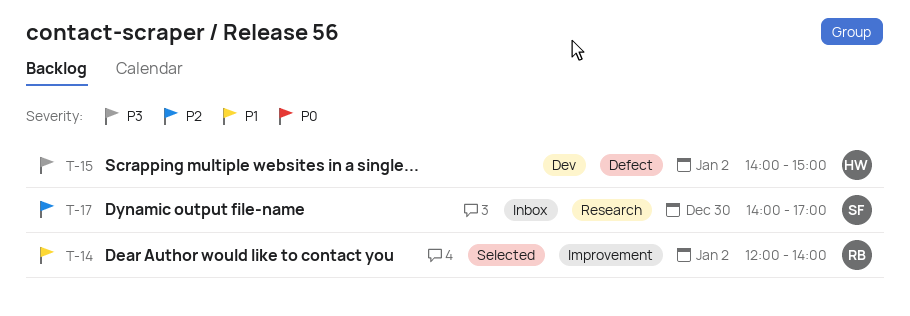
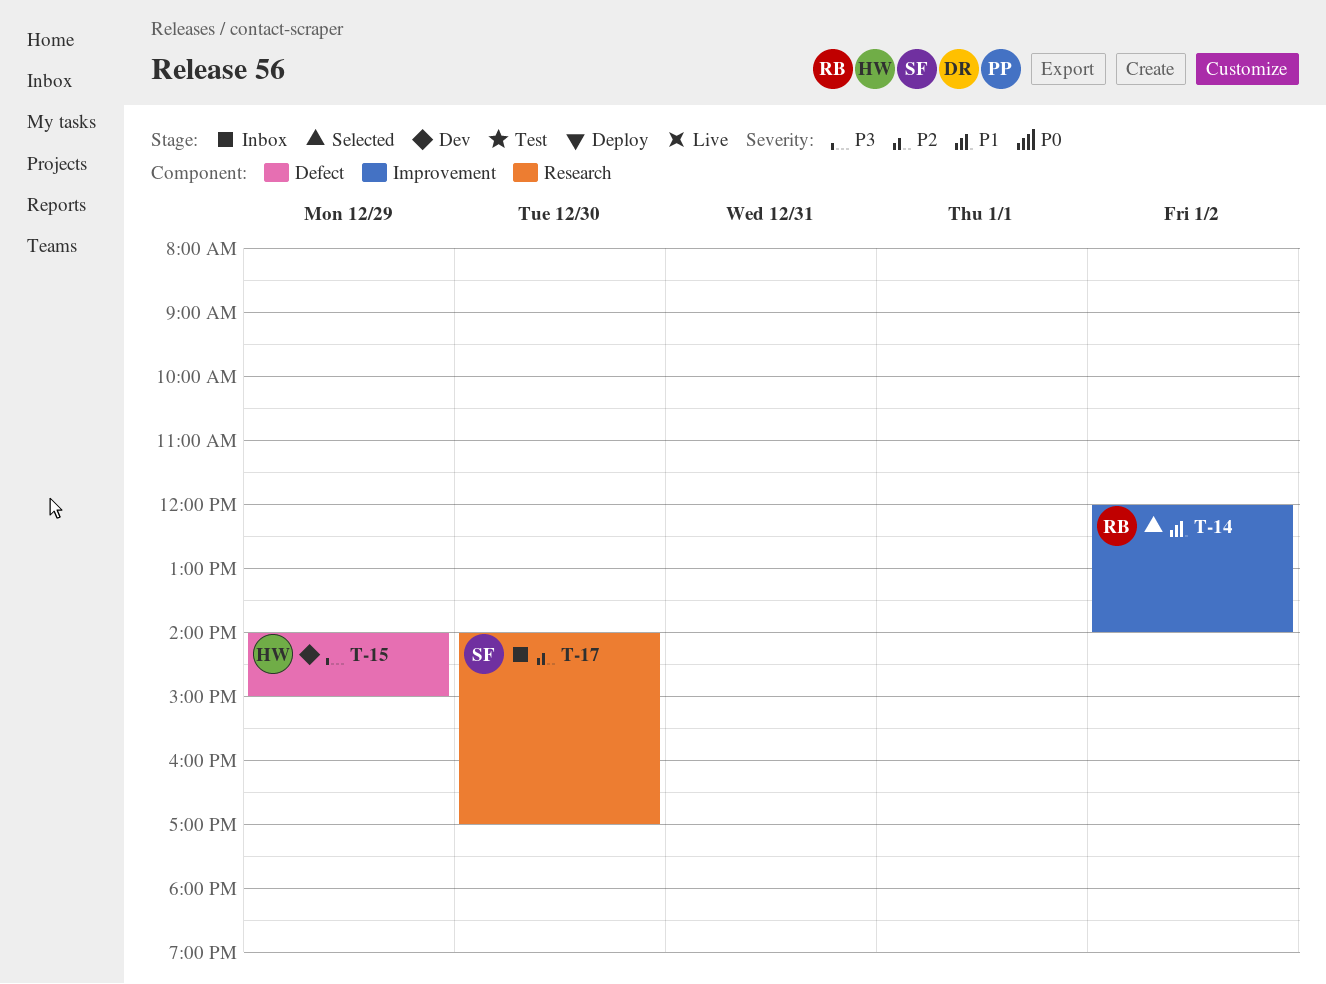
T-15, day: Jan 2 -> Dec 29

